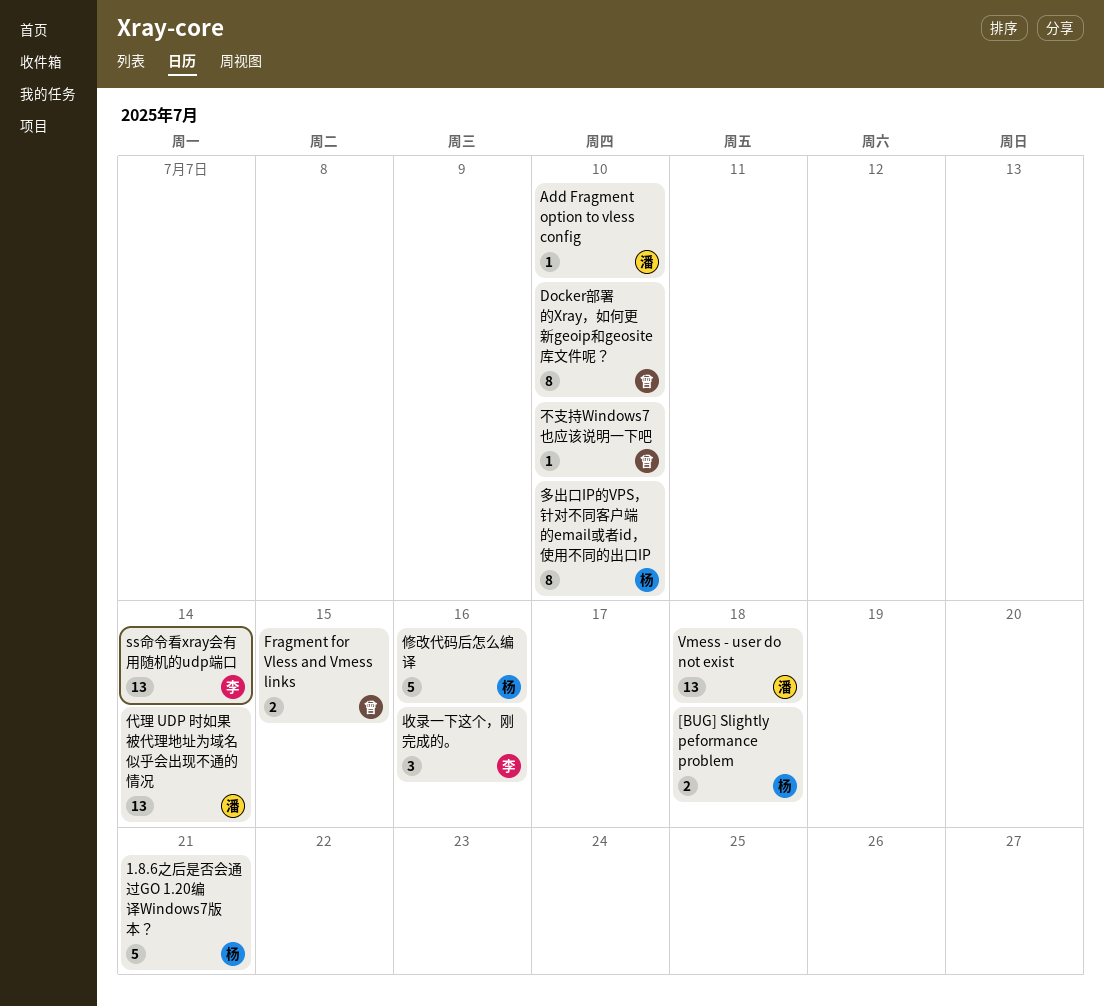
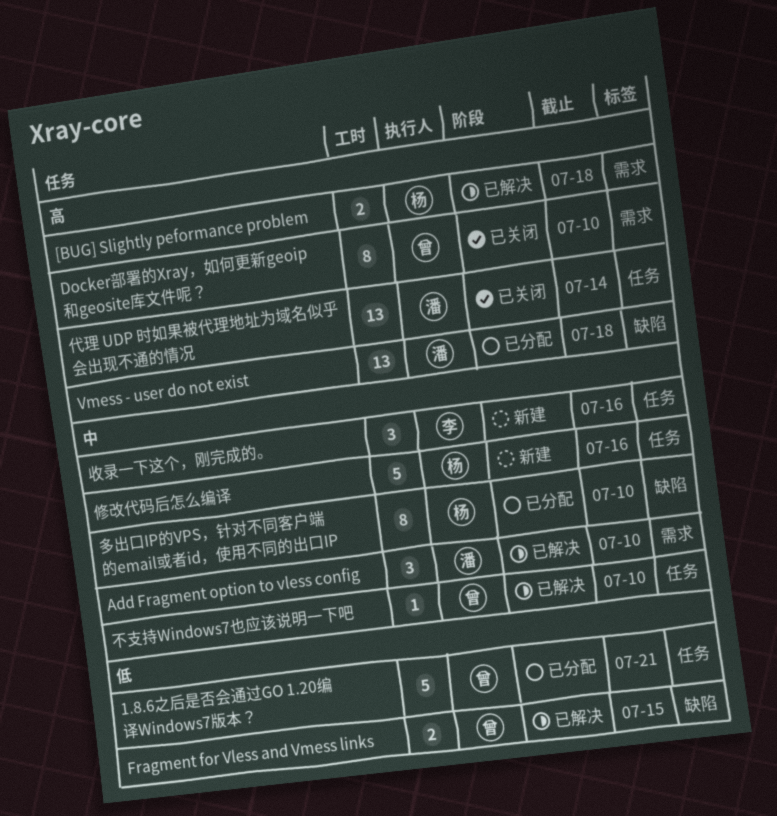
1.8.6之后是否会通过GO 1.20编译Windows7版本？, owner: 杨 -> 曾
Add Fragment option to vless config, estimate: 1 -> 3
ss命令看xray会有用随机的udp端口: present -> none

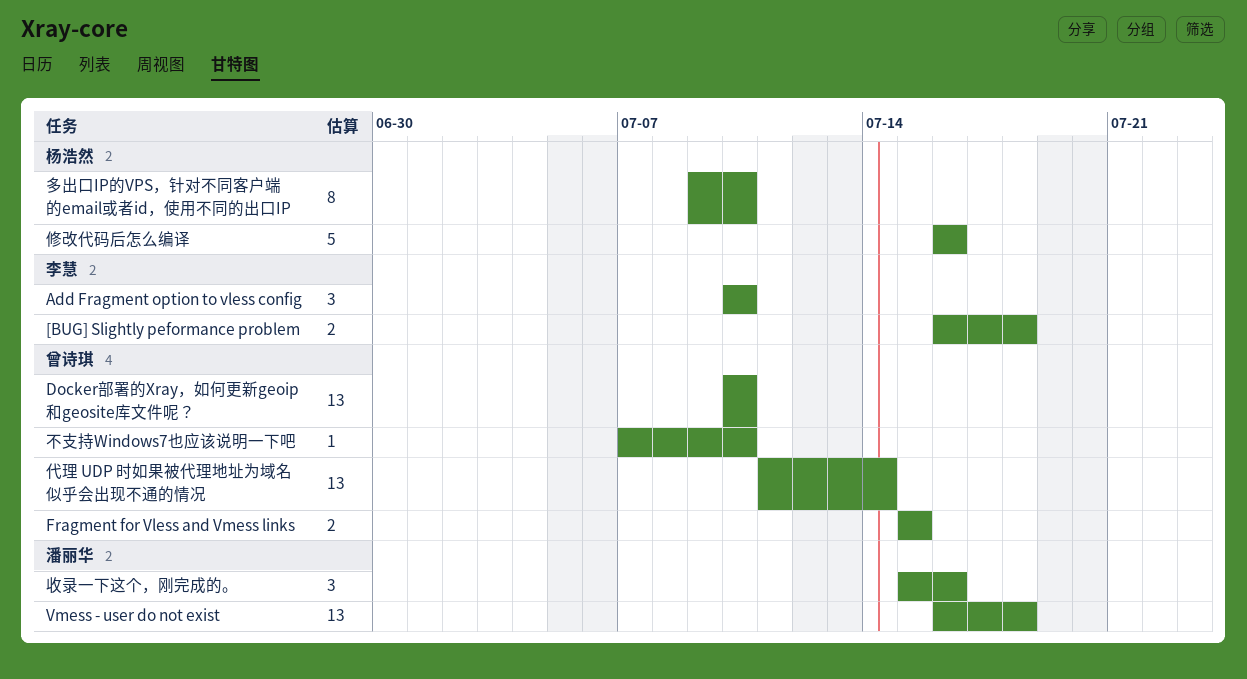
1.8.6之后是否会通过GO 1.20编译Windows7版本？: present -> none
[BUG] Slightly peformance problem, owner: 杨浩然 -> 李慧
Add Fragment option to vless config, owner: 潘丽华 -> 李慧
Docker部署的Xray，如何更新geoip和geosite库文件呢？, estimate: 8 -> 13
代理 UDP 时如果被代理地址为域名似乎会出现不通的情况, owner: 潘丽华 -> 曾诗琪
收录一下这个，刚完成的。, owner: 李慧 -> 潘丽华

